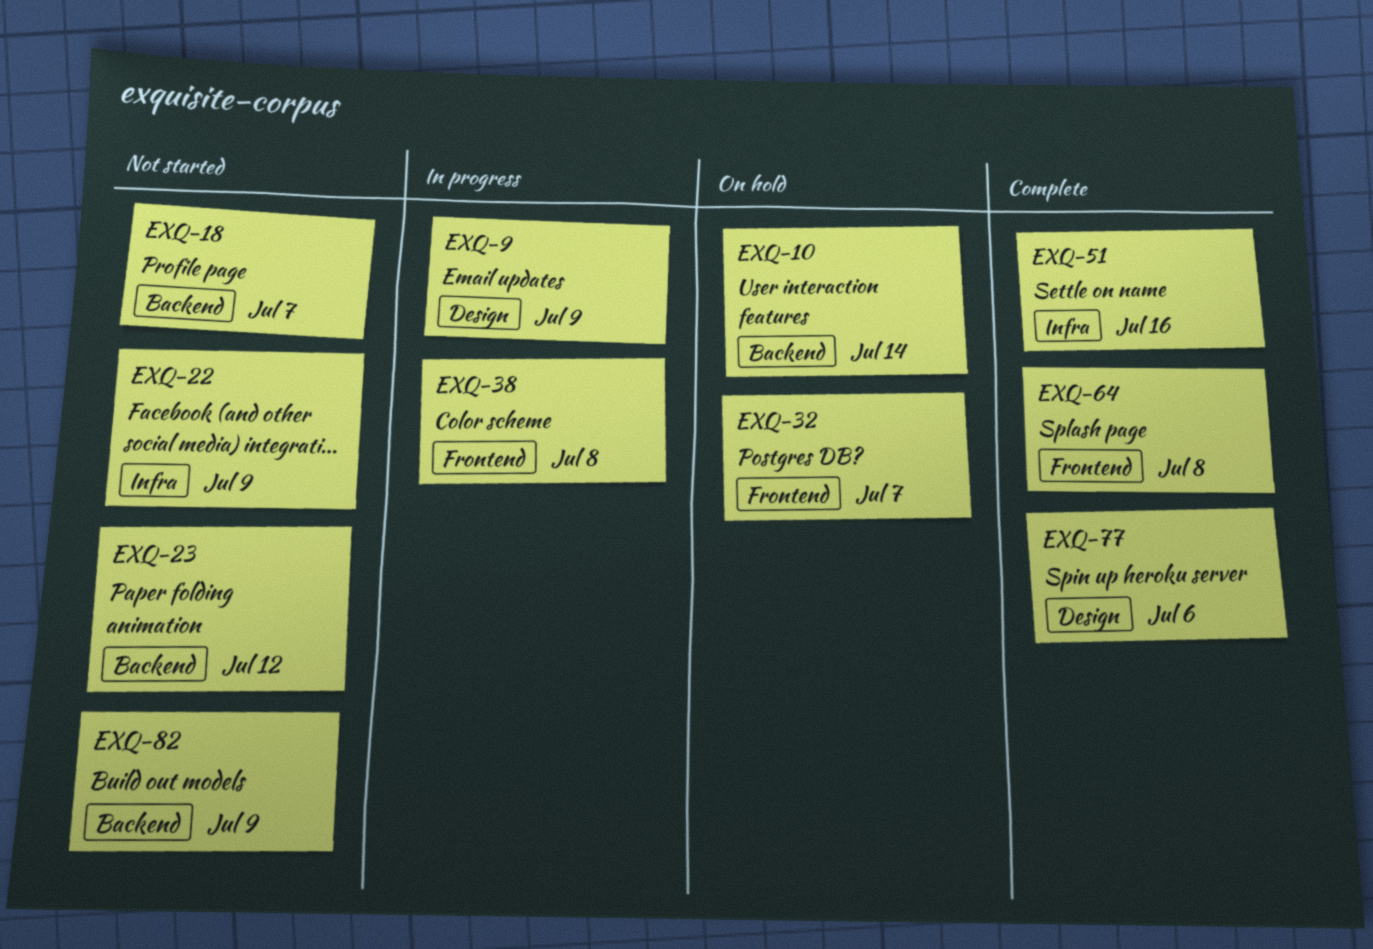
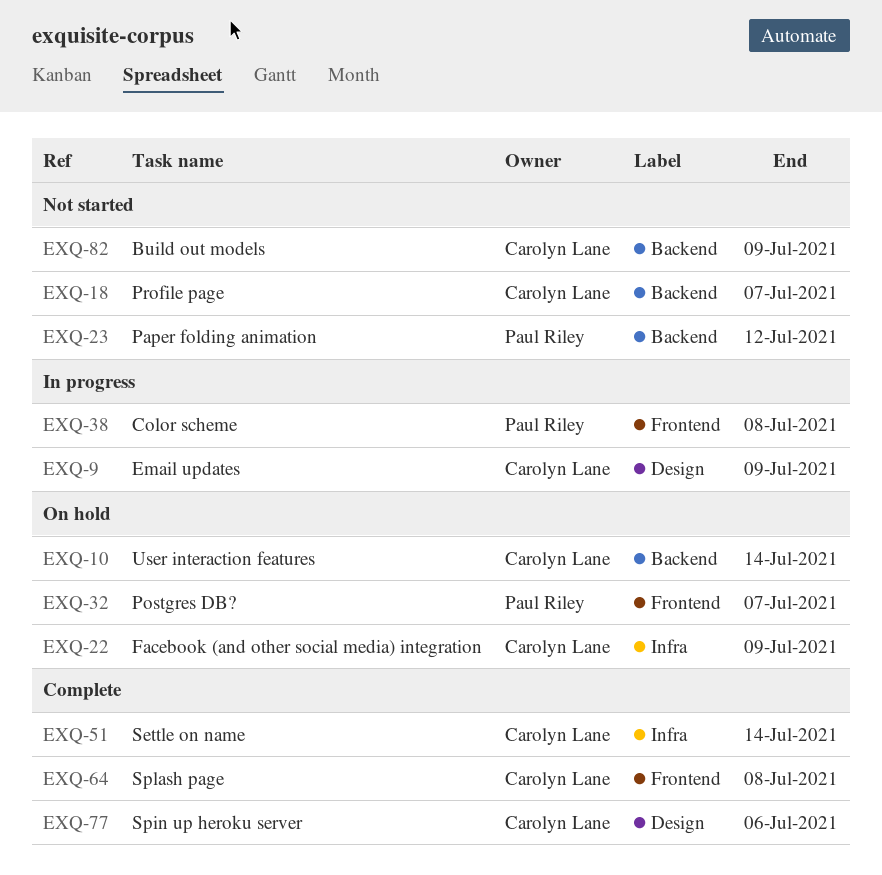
EXQ-22, status: Not started -> On hold
EXQ-51, due: Jul 16 -> Jul 14

